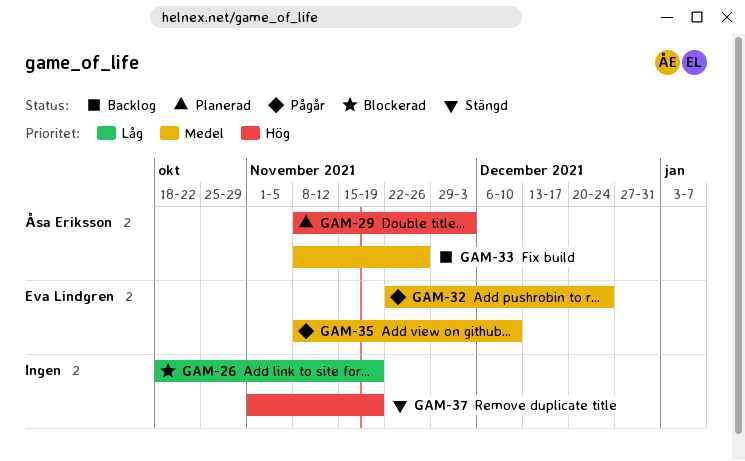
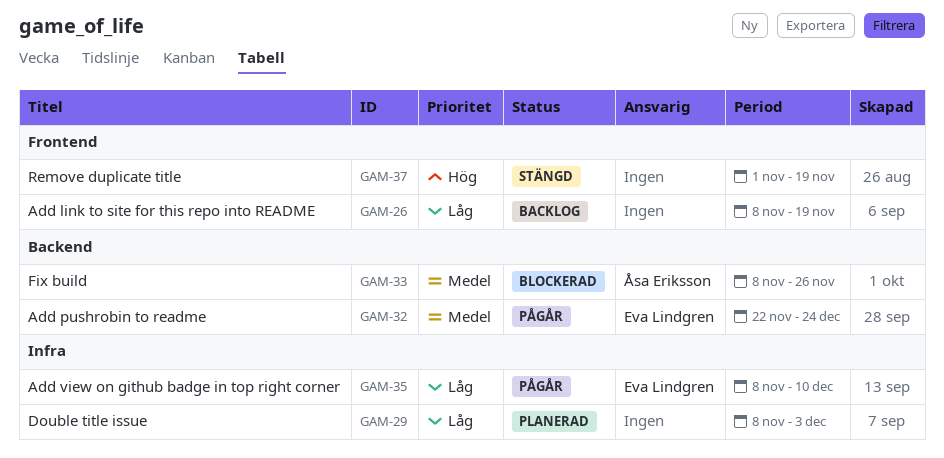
GAM-26, status: Blockerad -> Backlog
GAM-26, start: Oct 18 -> Nov 8
GAM-29, owner: Åsa Eriksson -> none
GAM-29, priority: Hög -> Låg
GAM-33, status: Backlog -> Blockerad
GAM-35, priority: Medel -> Låg

